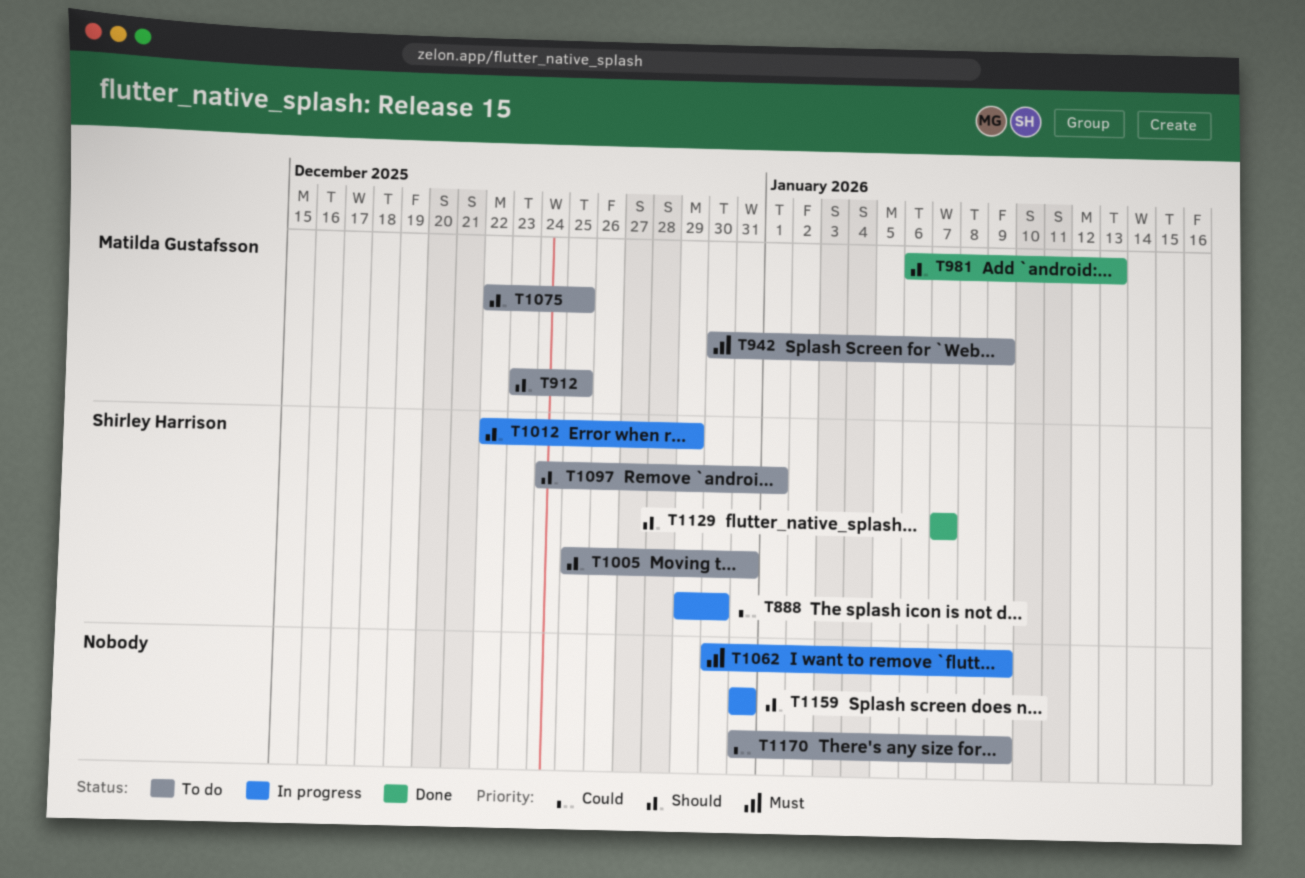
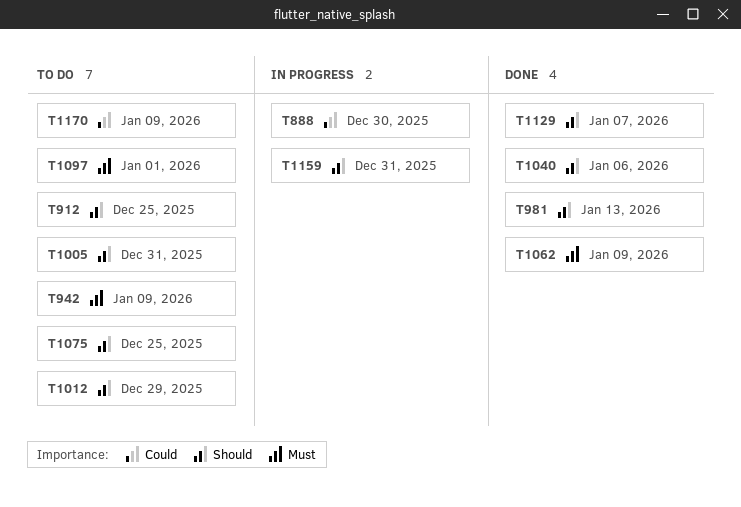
T1012, status: In progress -> To do
T1040: none -> present
T1062, status: In progress -> Done
T1097, priority: Should -> Must

